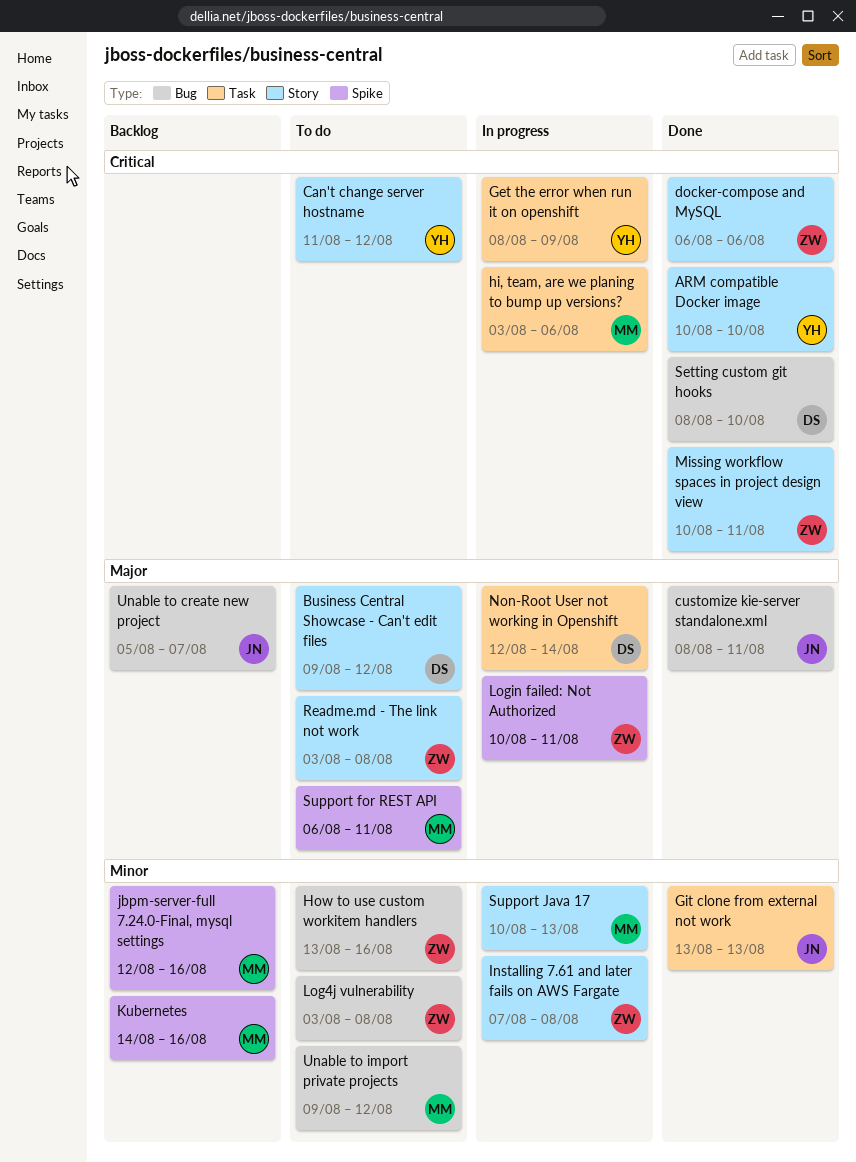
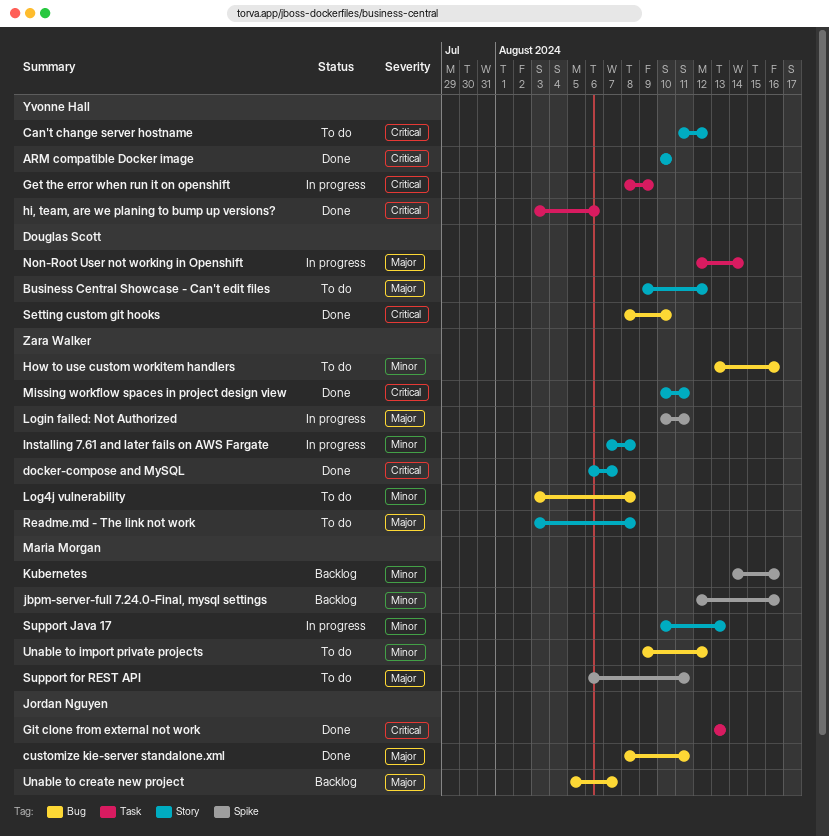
docker-compose and MySQL, due: Aug 6 -> Aug 7
Git clone from external not work, priority: Minor -> Critical
hi, team, are we planing to bump up versions?, status: In progress -> Done
hi, team, are we planing to bump up versions?, owner: Maria Morgan -> Yvonne Hall

